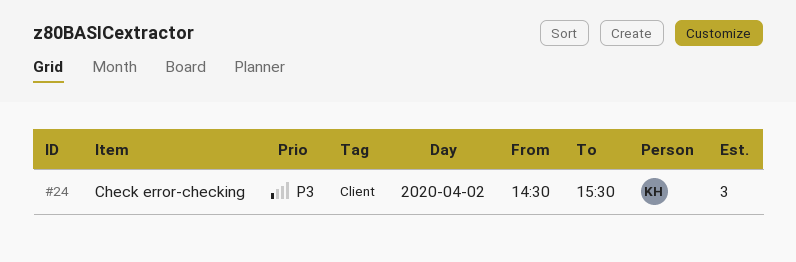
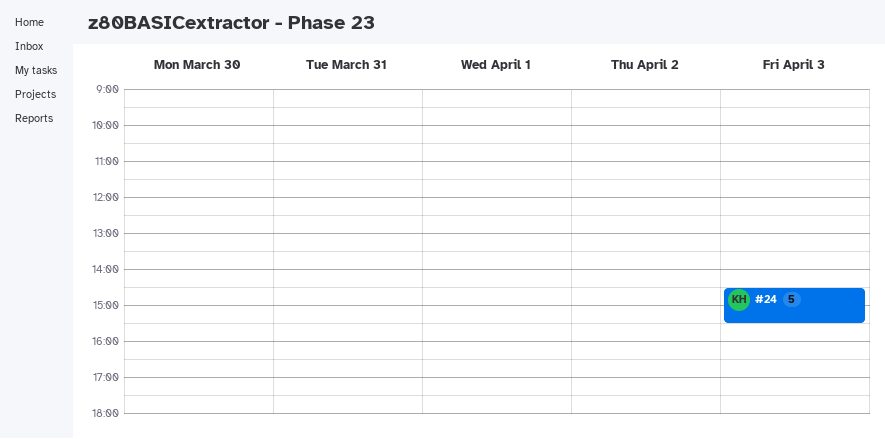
#24, estimate: 3 -> 5
#24, day: Apr 2 -> Apr 3

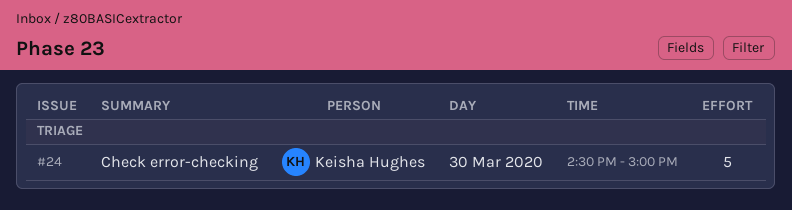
#24, day: Apr 3 -> Mar 30
#24, ends: 15:30 -> 15:00

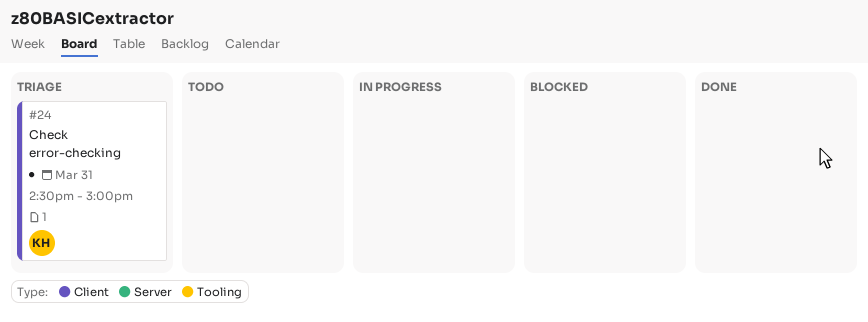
#24, estimate: 5 -> 1
#24, day: Mar 30 -> Mar 31

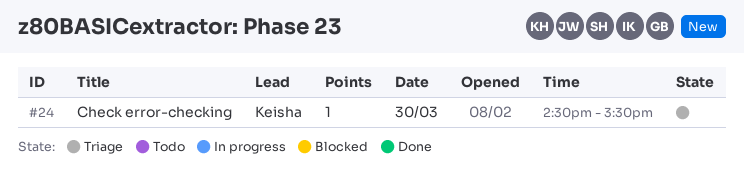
#24, day: Mar 31 -> Mar 30
#24, ends: 15:00 -> 15:30

